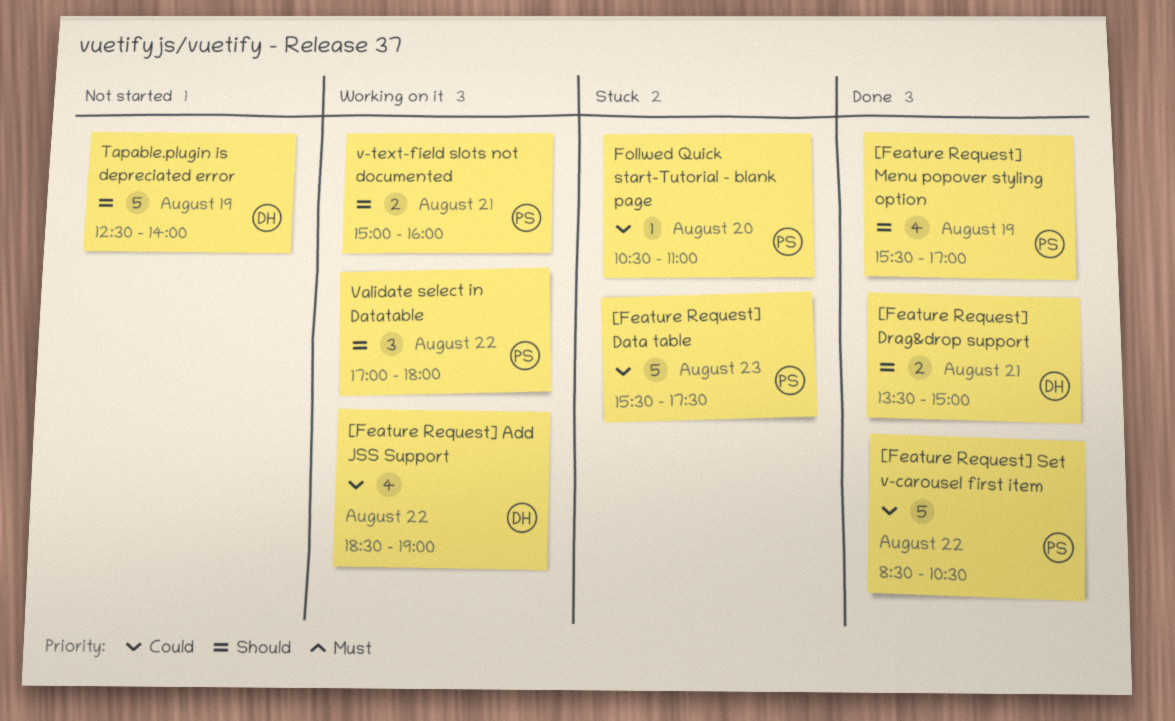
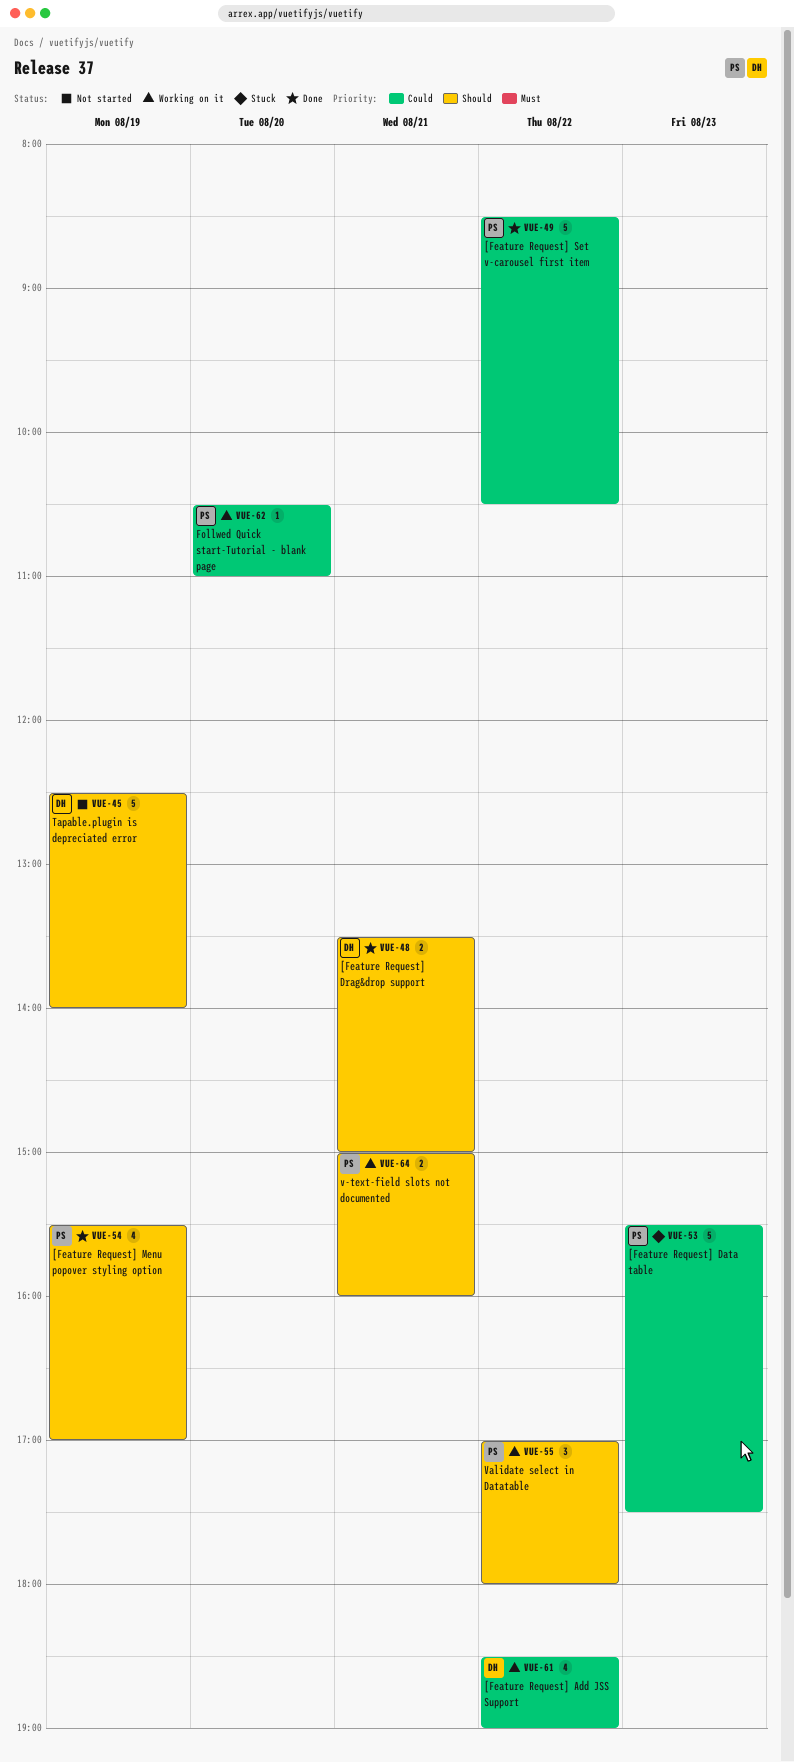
Follwed Quick start-Tutorial - blank page, status: Stuck -> Working on it

